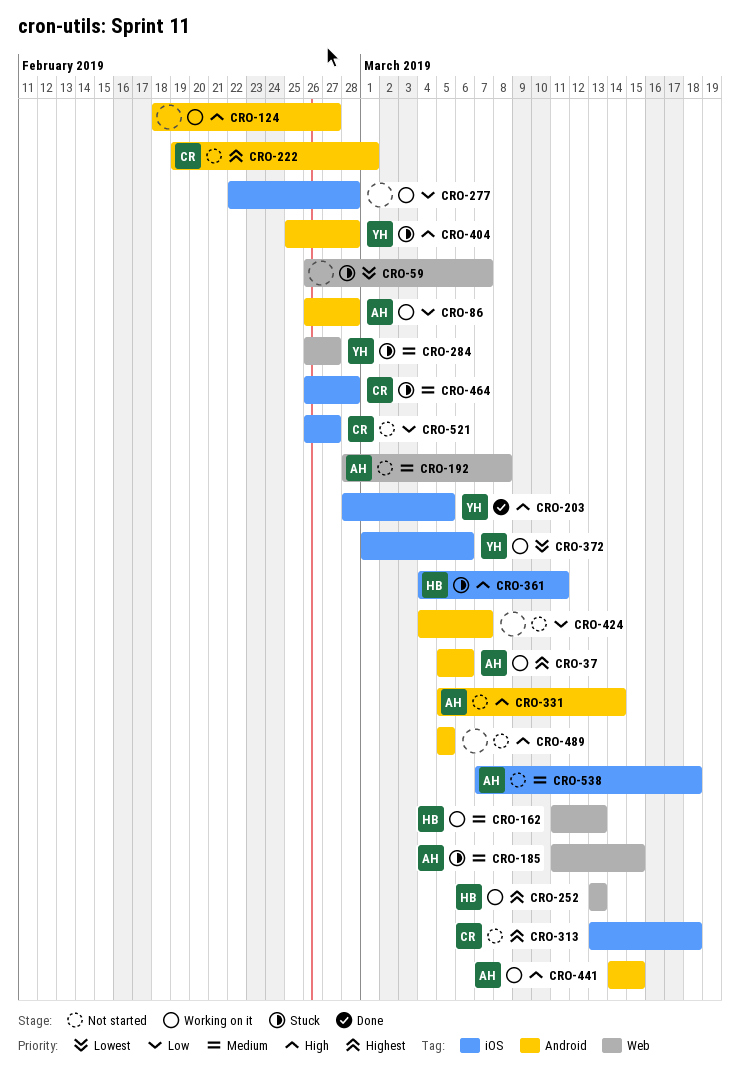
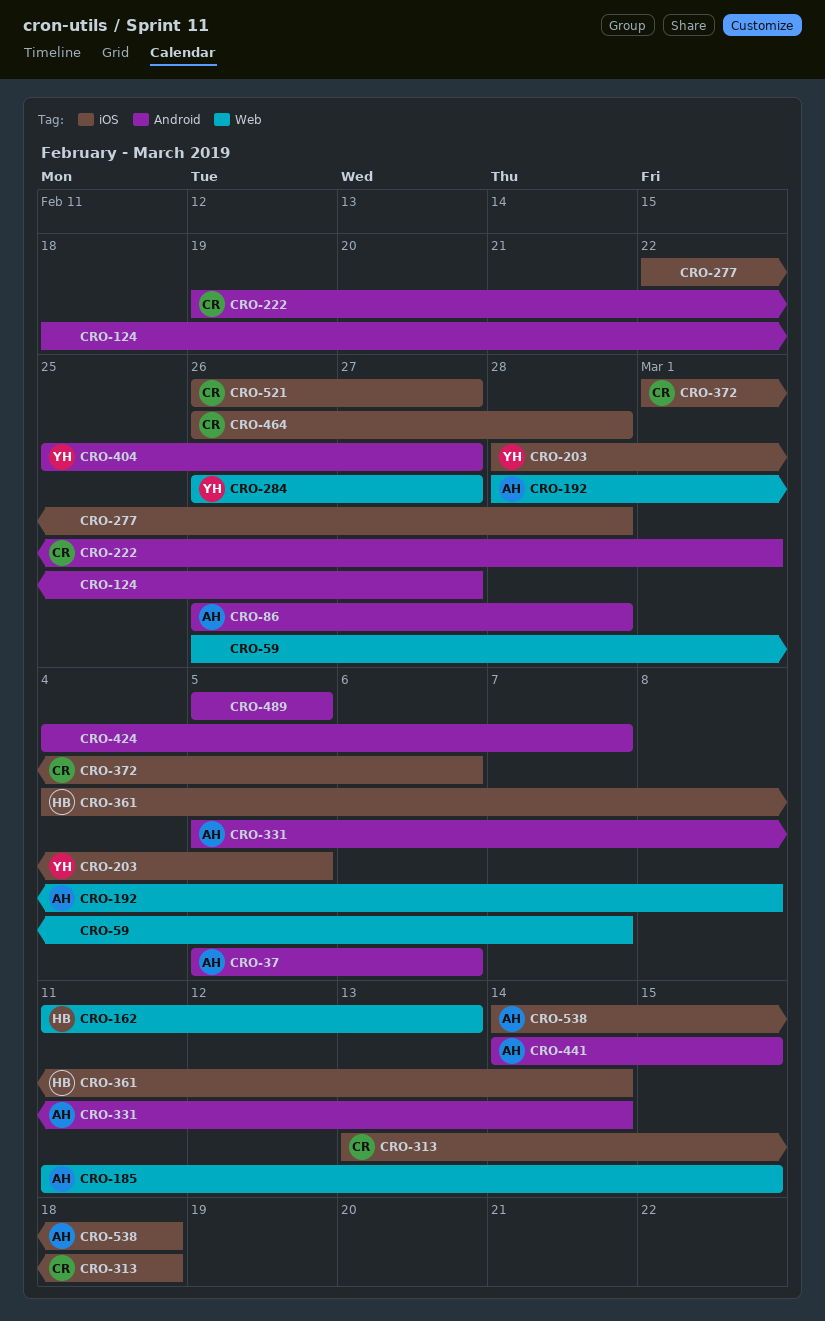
CRO-252: present -> none
CRO-361, due: Mar 11 -> Mar 14
CRO-372, owner: YH -> CR
CRO-404, due: Feb 28 -> Feb 27
CRO-538, start: Mar 7 -> Mar 14

